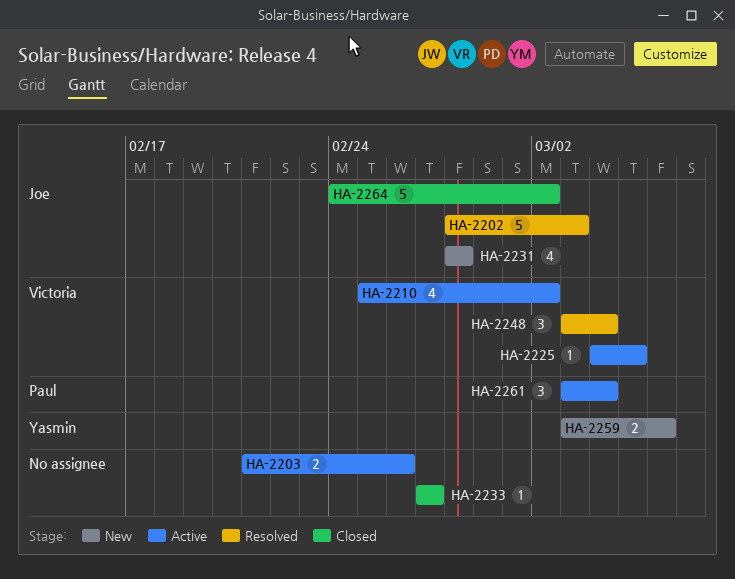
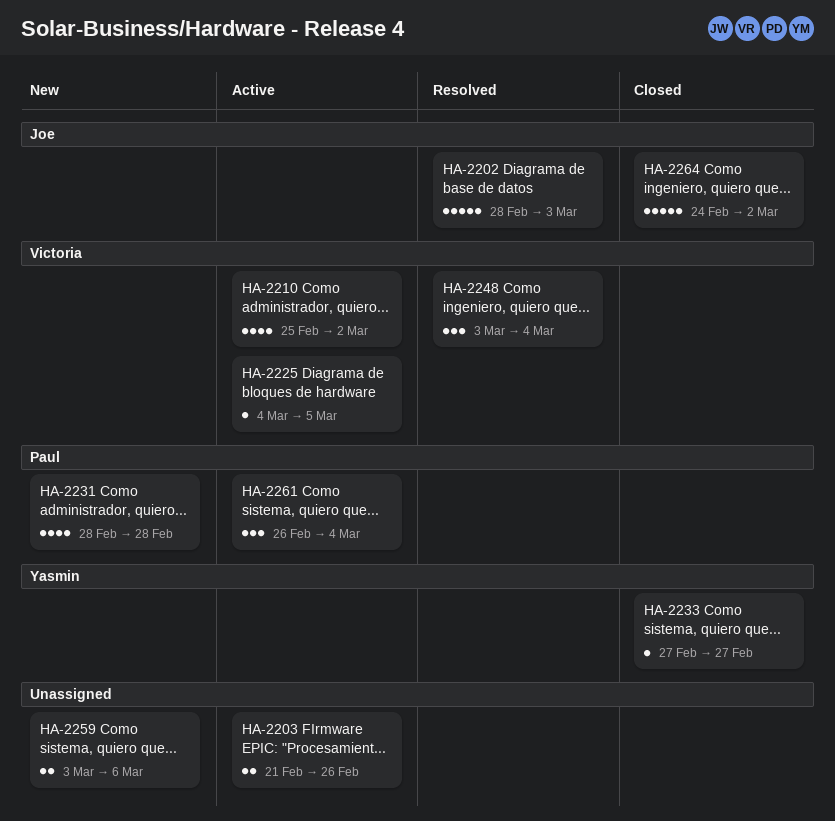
HA-2231, owner: Joe -> Paul
HA-2233, owner: none -> Yasmin
HA-2259, owner: Yasmin -> none
HA-2261, start: Mar 3 -> Feb 26

